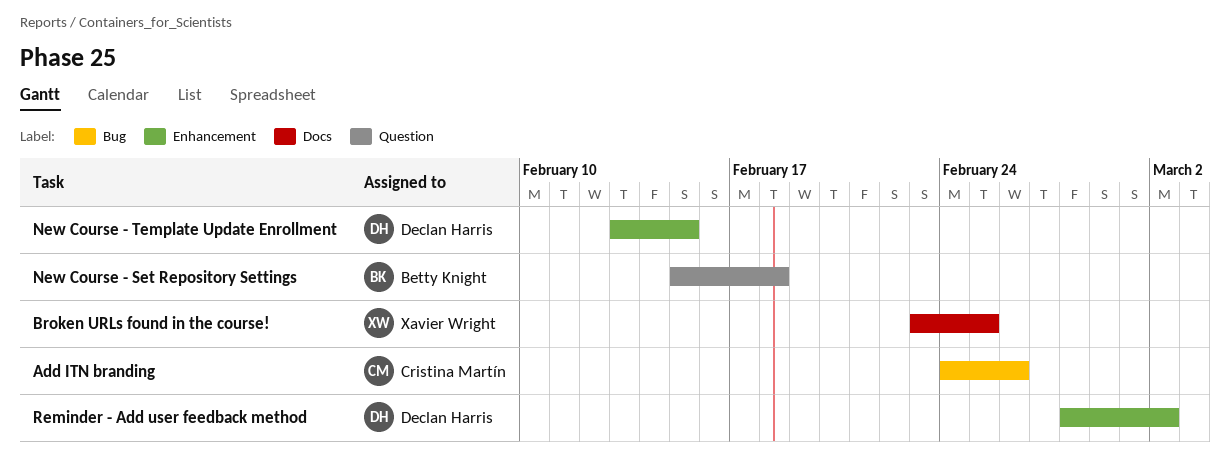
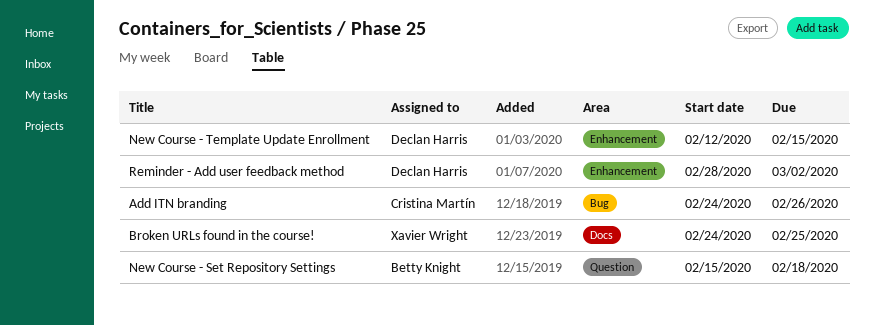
Broken URLs found in the course!, start: Feb 23 -> Feb 24
New Course - Template Update Enrollment, start: Feb 13 -> Feb 12

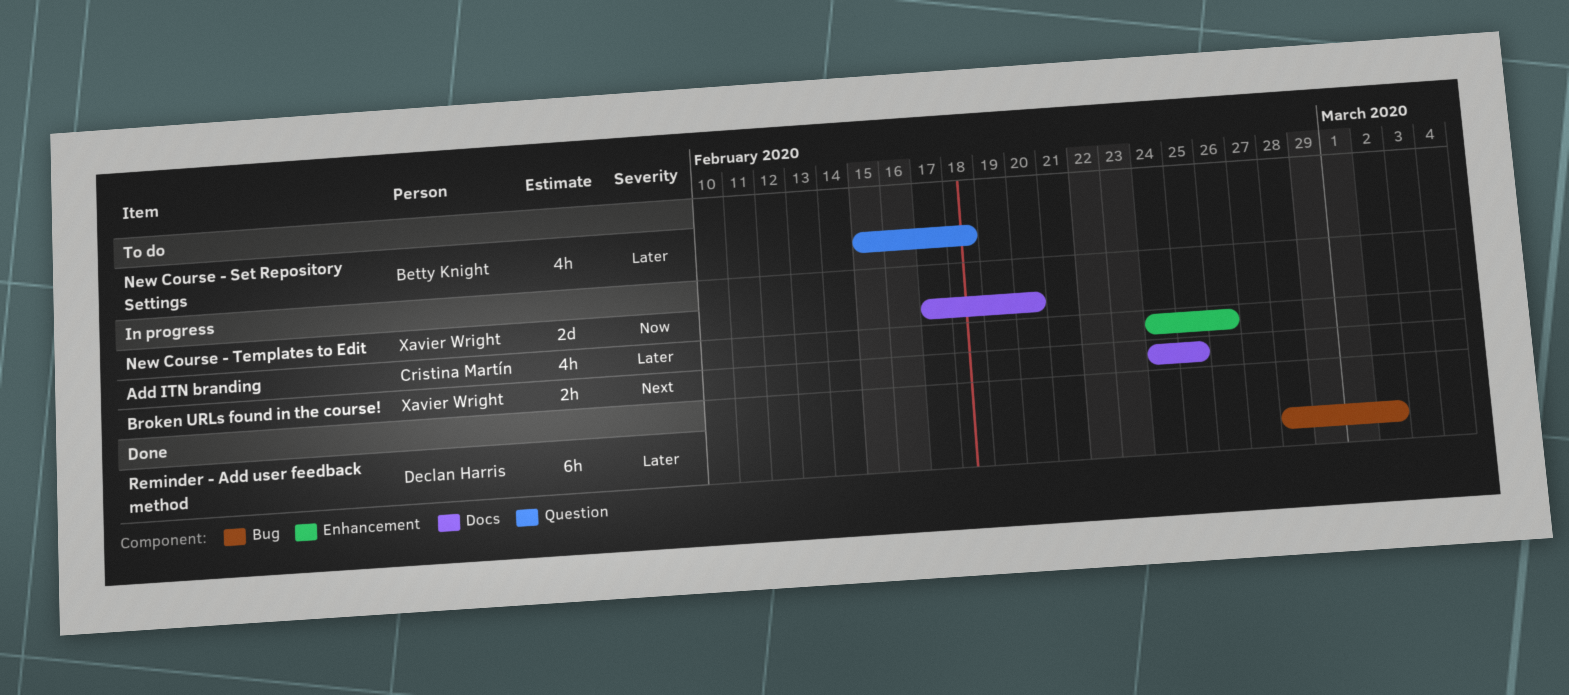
Add ITN branding, label: Bug -> Enhancement
New Course - Template Update Enrollment: present -> none
New Course - Templates to Edit: none -> present
Reminder - Add user feedback method, label: Enhancement -> Bug

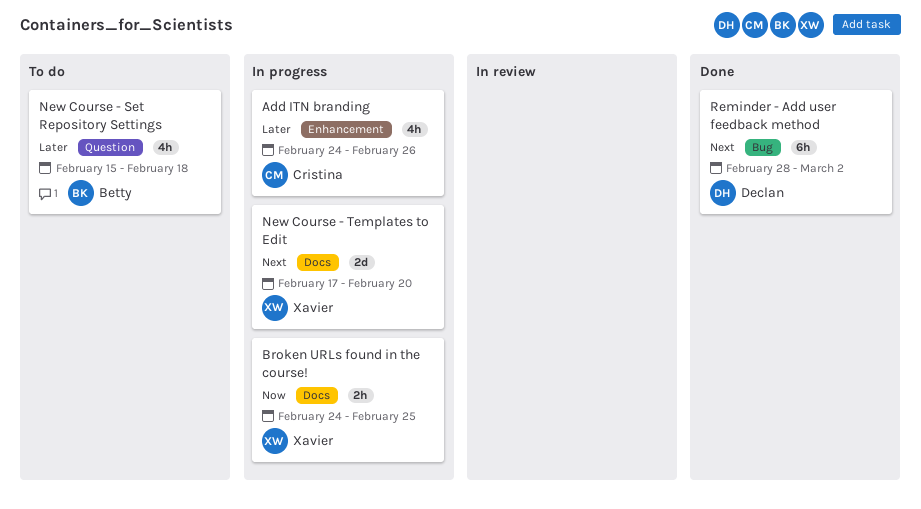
Broken URLs found in the course!, priority: Next -> Now
New Course - Templates to Edit, priority: Now -> Next
Reminder - Add user feedback method, priority: Later -> Next

